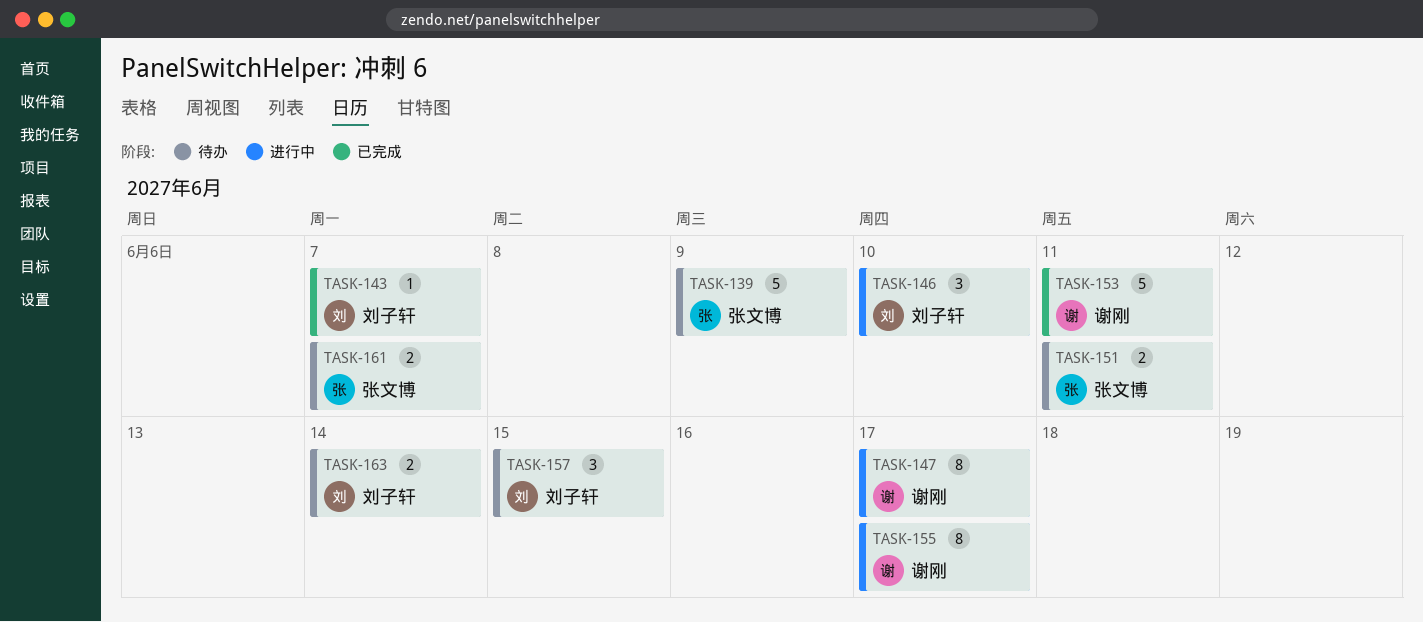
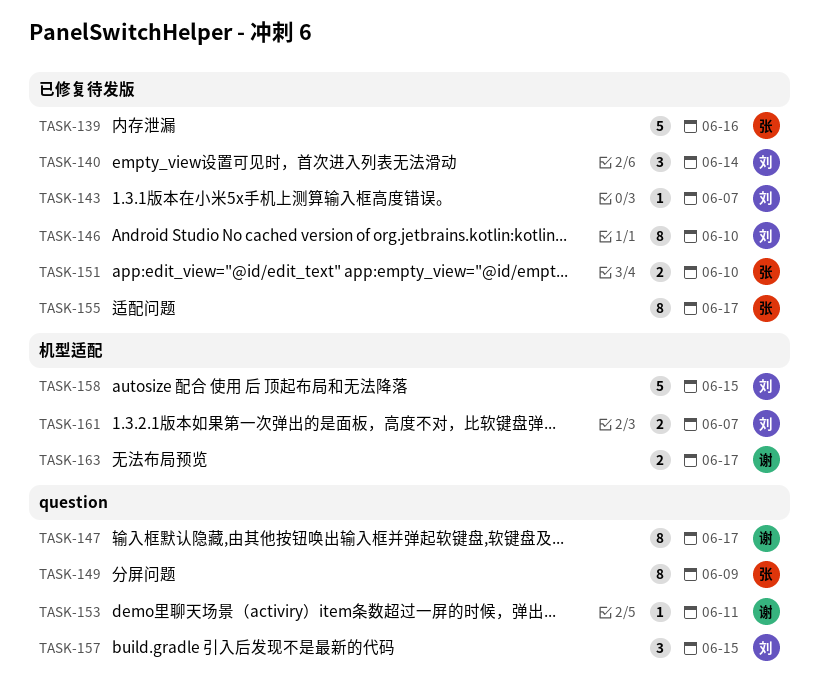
TASK-139, due: Jun 9 -> Jun 16
TASK-140: none -> present
TASK-146, estimate: 3 -> 8
TASK-149: none -> present
TASK-151, due: Jun 11 -> Jun 10
TASK-153, estimate: 5 -> 1
TASK-155, owner: 谢刚 -> 张文博
TASK-158: none -> present
TASK-161, owner: 张文博 -> 刘子轩
TASK-163, owner: 刘子轩 -> 谢刚
TASK-163, due: Jun 14 -> Jun 17

